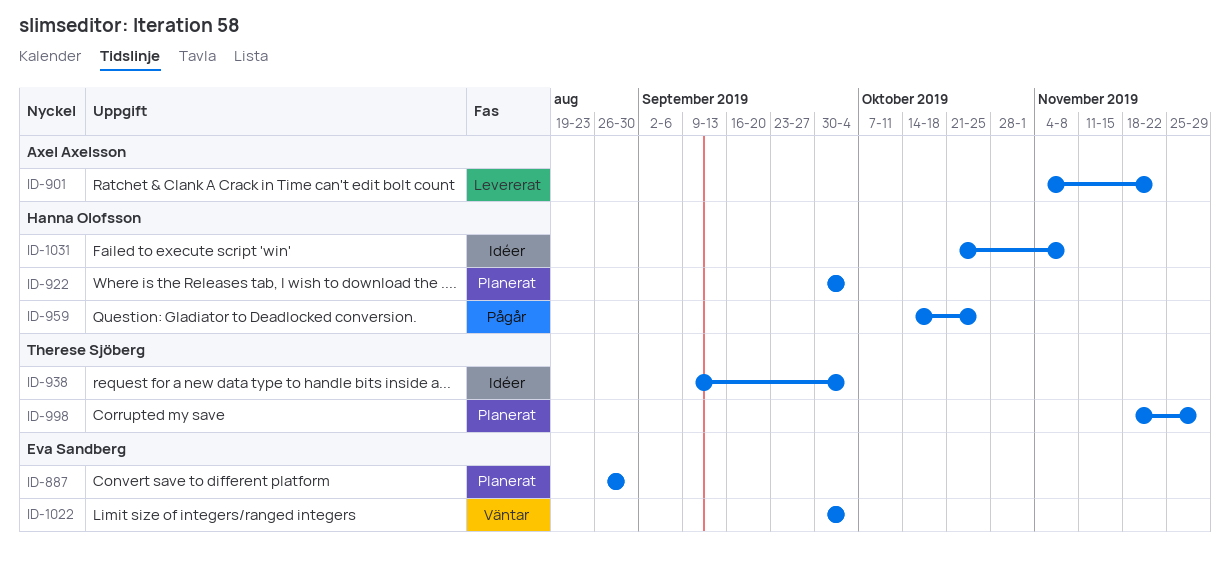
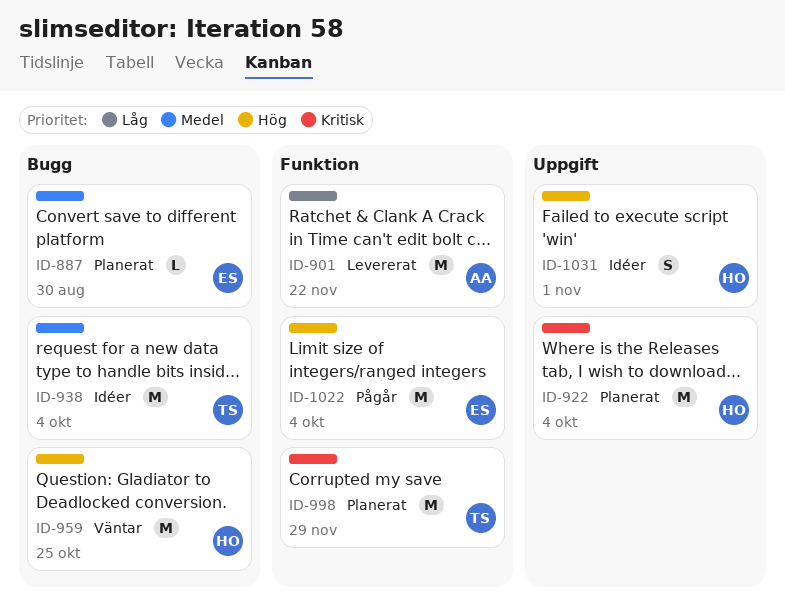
ID-959, status: Pågår -> Väntar
ID-1022, status: Väntar -> Pågår
ID-1031, due: Nov 8 -> Nov 1

